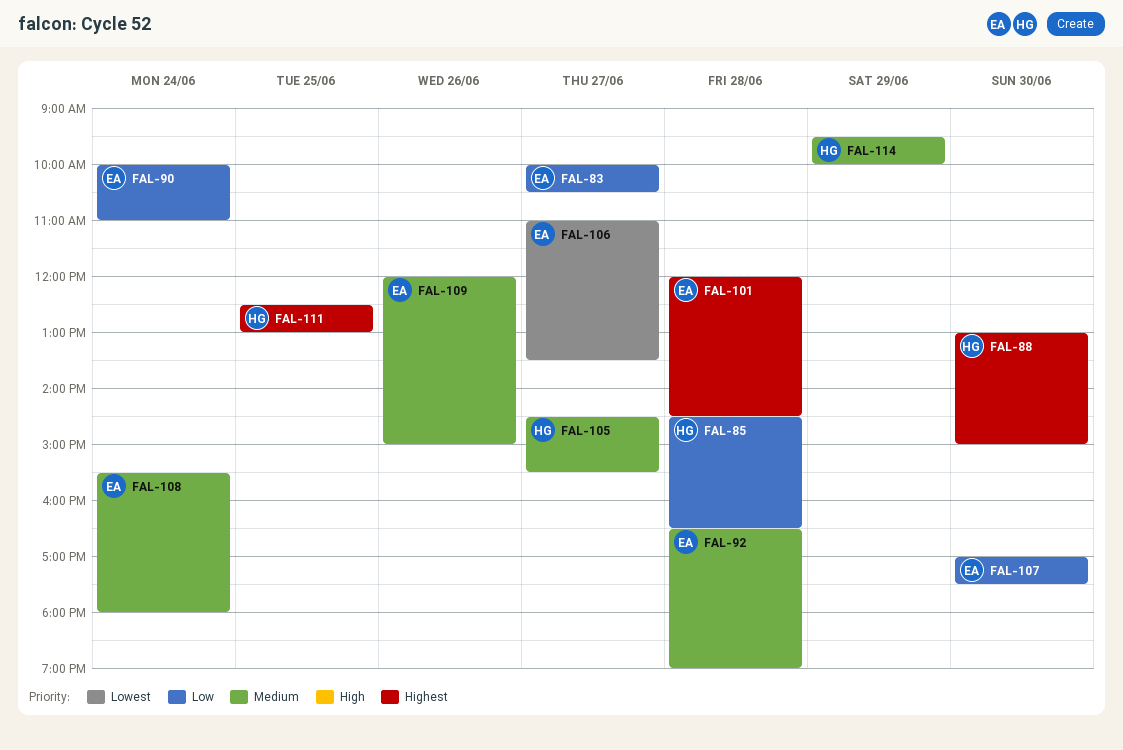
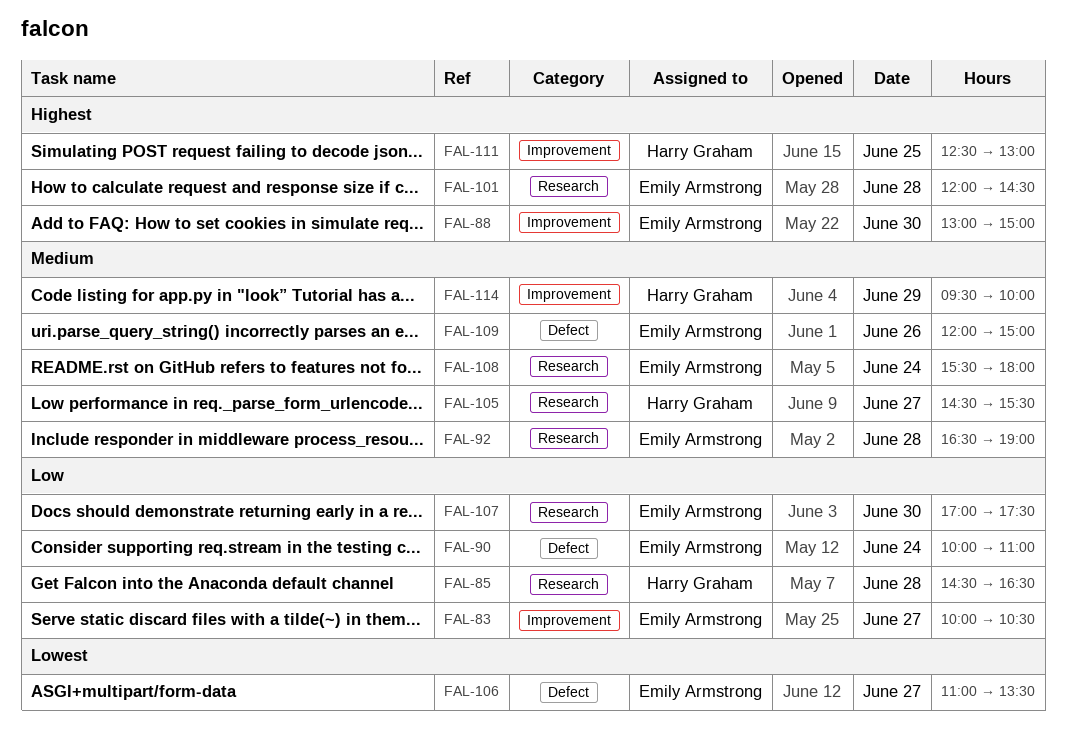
FAL-88, owner: Harry Graham -> Emily Armstrong

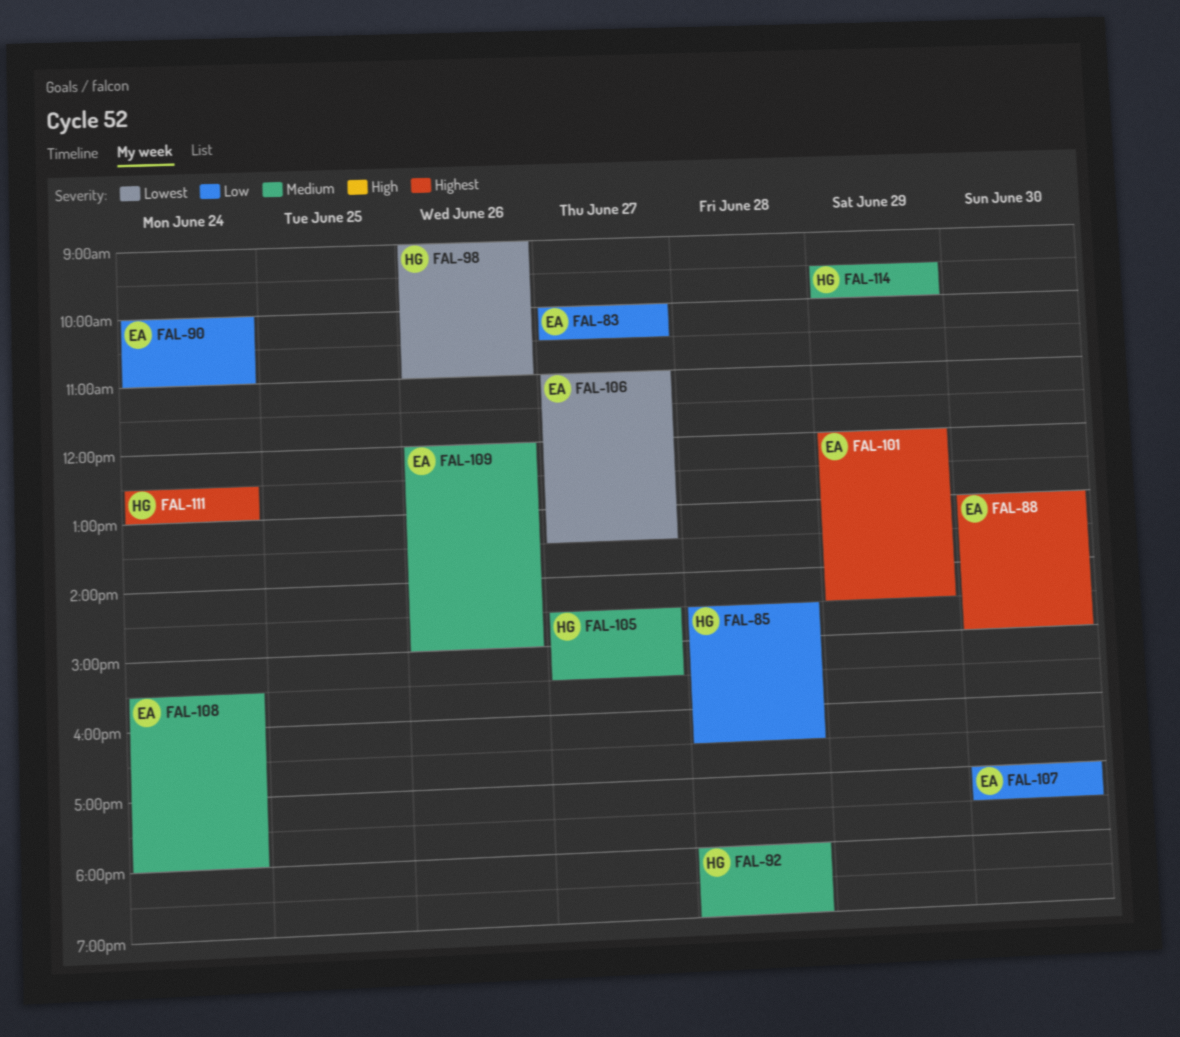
FAL-92, owner: Emily Armstrong -> Harry Graham
FAL-92, begins: 16:30 -> 18:00
FAL-98: none -> present
FAL-101, day: Jun 28 -> Jun 29
FAL-111, day: Jun 25 -> Jun 24

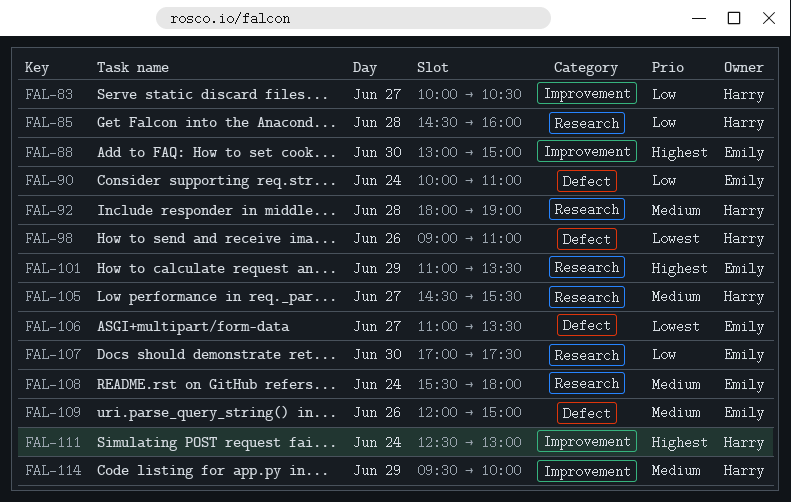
FAL-83, owner: Emily -> Harry
FAL-85, ends: 16:30 -> 16:00
FAL-101, begins: 12:00 -> 11:00
FAL-101, ends: 14:30 -> 13:30

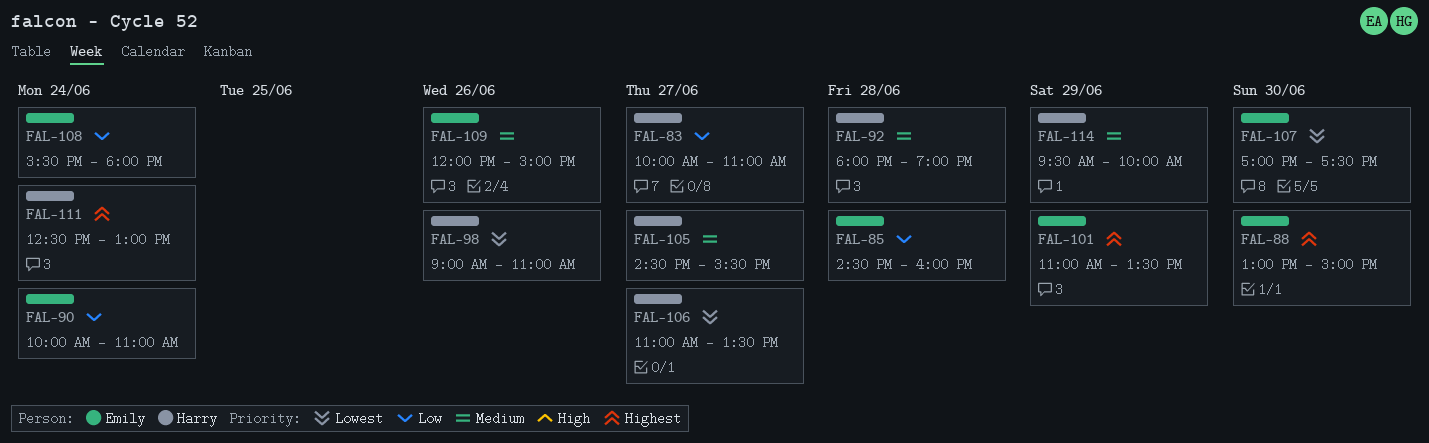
FAL-83, ends: 10:30 -> 11:00
FAL-85, owner: Harry -> Emily
FAL-106, owner: Emily -> Harry
FAL-107, priority: Low -> Lowest
FAL-108, priority: Medium -> Low

